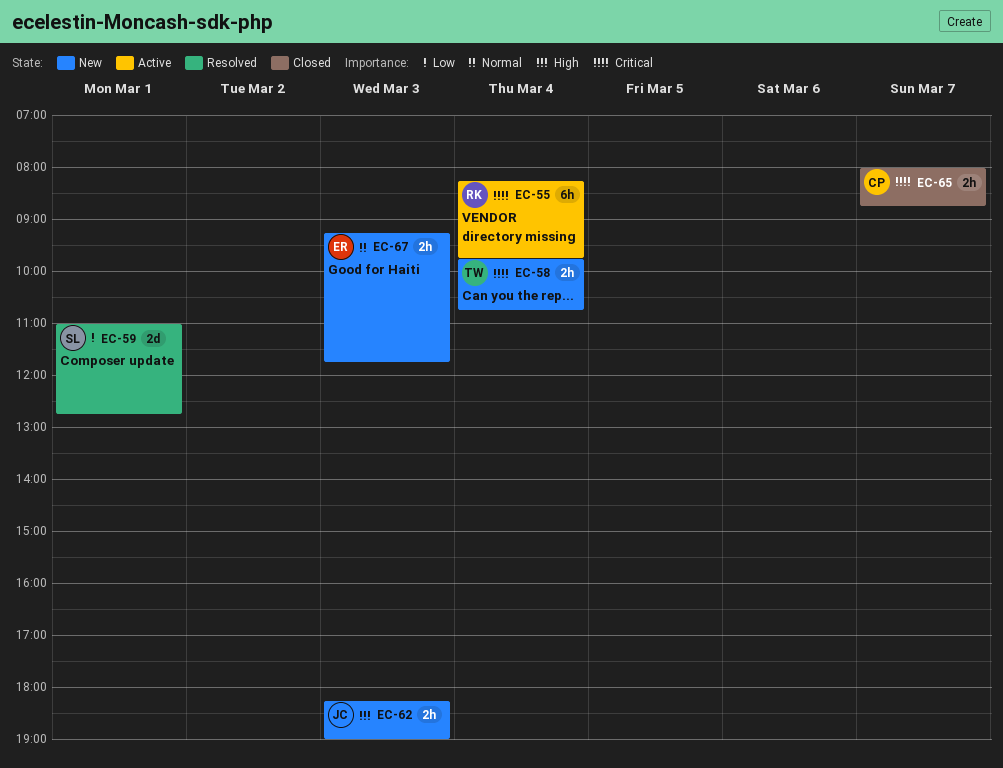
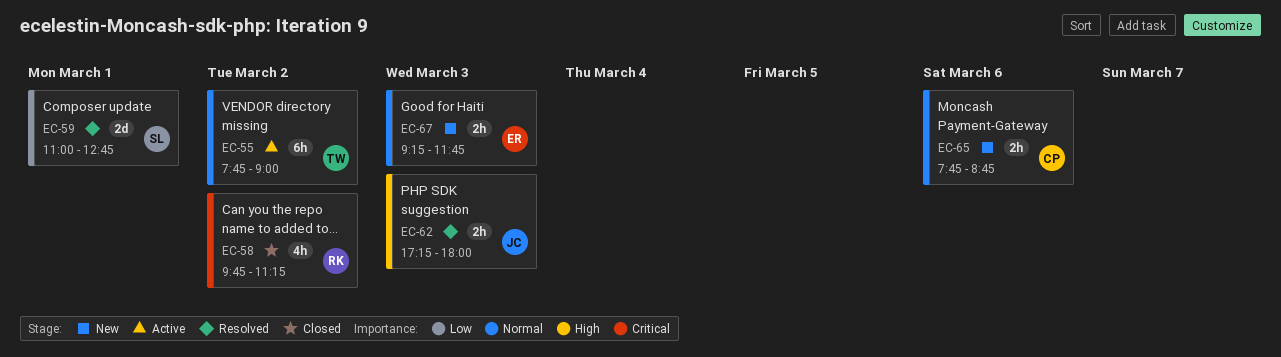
EC-55, owner: RK -> TW
EC-55, priority: Critical -> Normal
EC-55, day: Mar 4 -> Mar 2
EC-55, begins: 08:15 -> 07:45
EC-55, ends: 09:45 -> 09:00
EC-58, status: New -> Closed
EC-58, owner: TW -> RK
EC-58, estimate: 2h -> 4h
EC-58, day: Mar 4 -> Mar 2
EC-58, ends: 10:45 -> 11:15
EC-62, status: New -> Resolved
EC-62, begins: 18:15 -> 17:15
EC-62, ends: 19:00 -> 18:00
EC-65, status: Closed -> New
EC-65, priority: Critical -> Normal
EC-65, day: Mar 7 -> Mar 6
EC-65, begins: 08:00 -> 07:45

